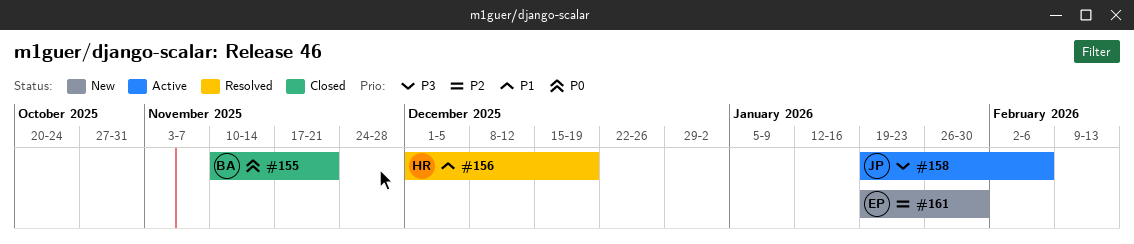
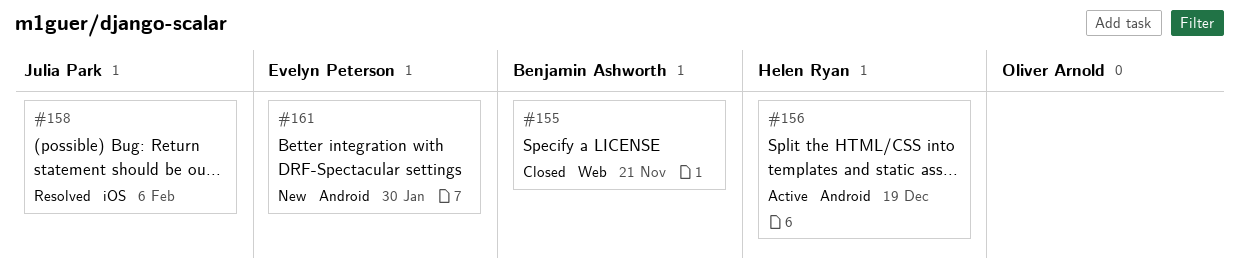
#156, status: Resolved -> Active
#158, status: Active -> Resolved

